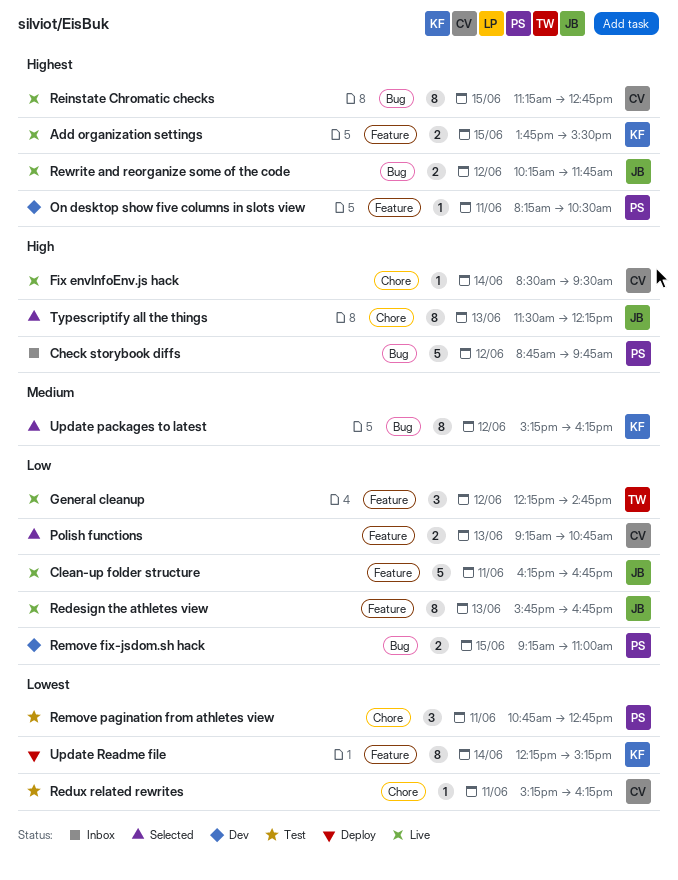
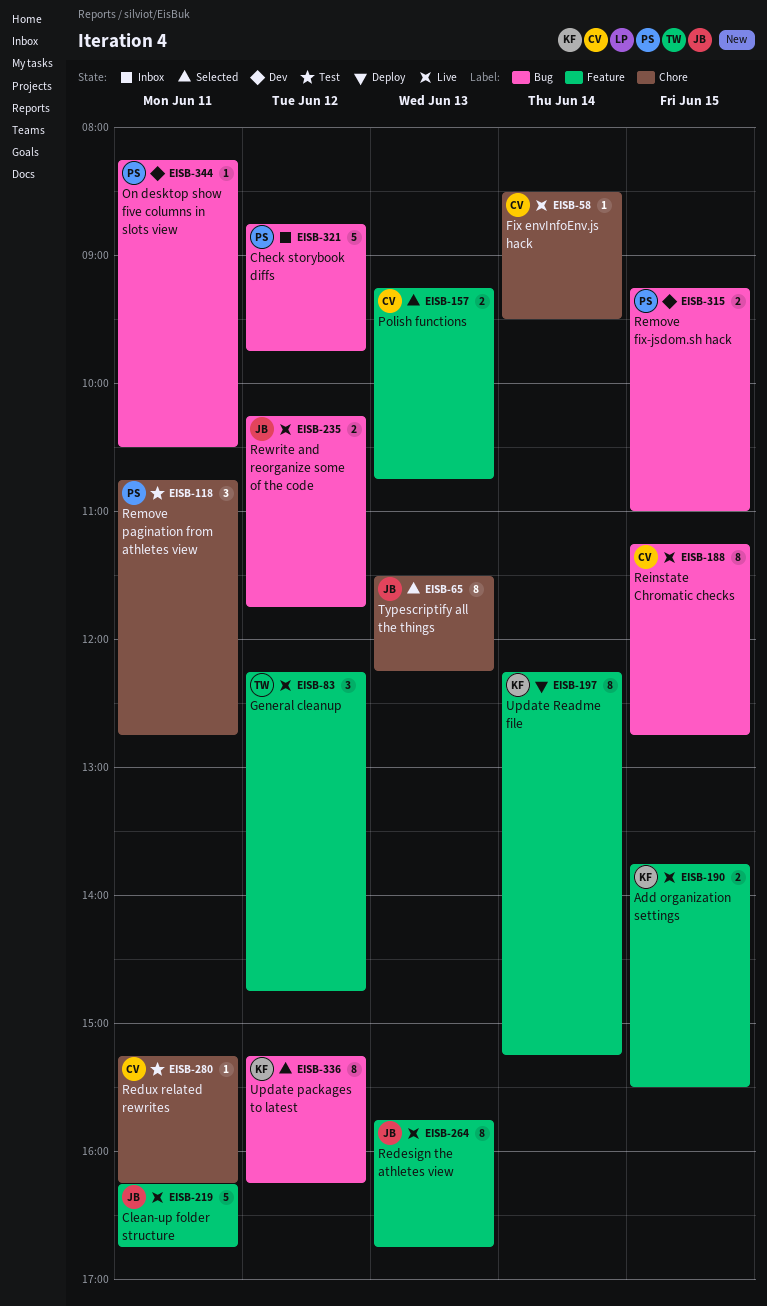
On desktop show five columns in slots view, label: Feature -> Bug

